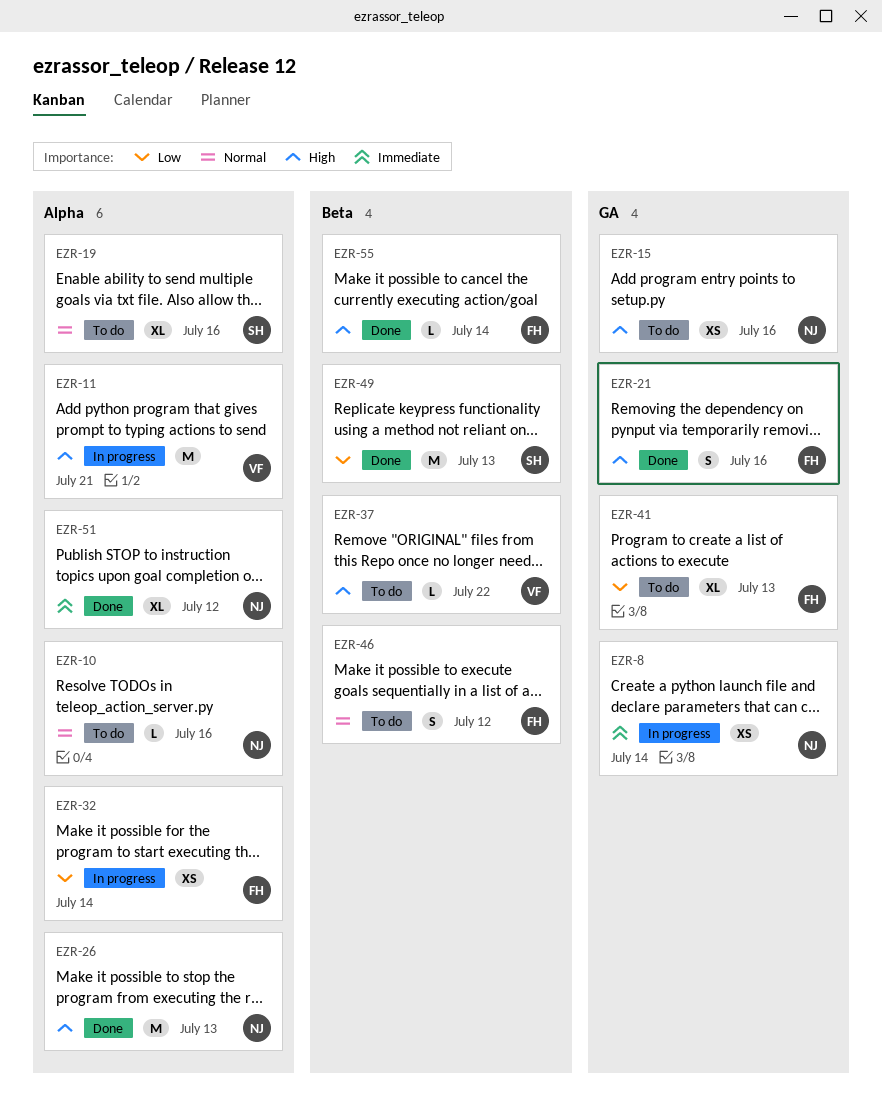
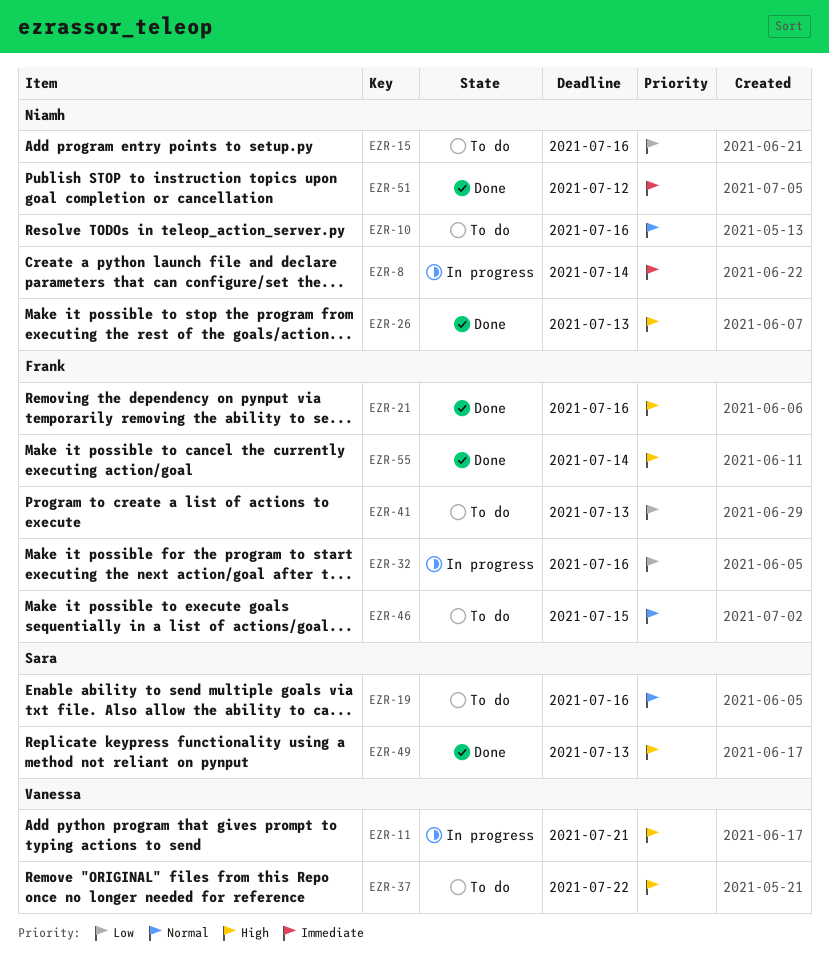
EZR-15, priority: High -> Low
EZR-32, due: Jul 14 -> Jul 16
EZR-46, due: Jul 12 -> Jul 15
EZR-49, priority: Low -> High

